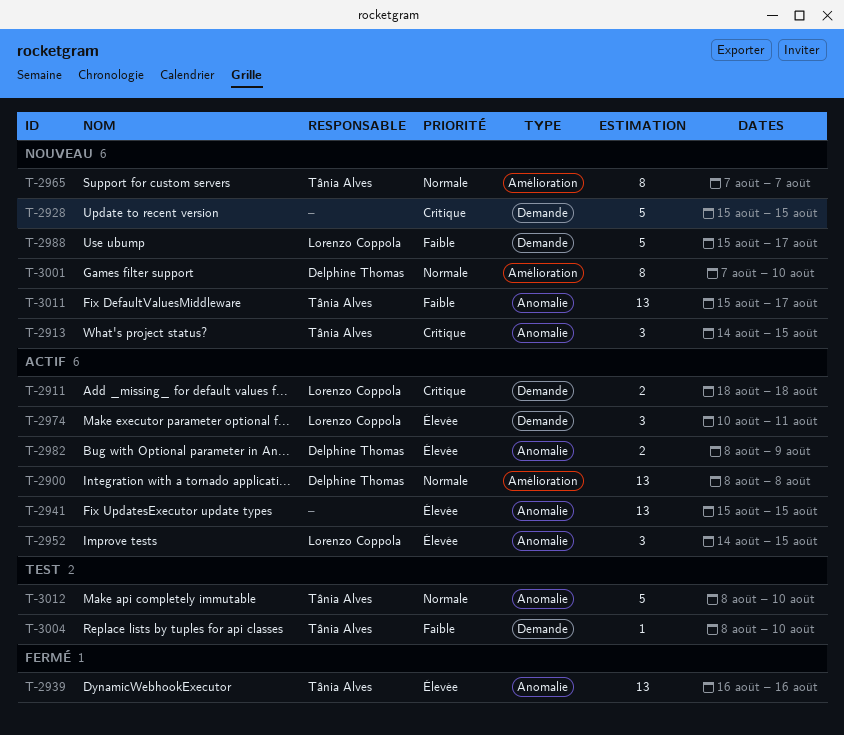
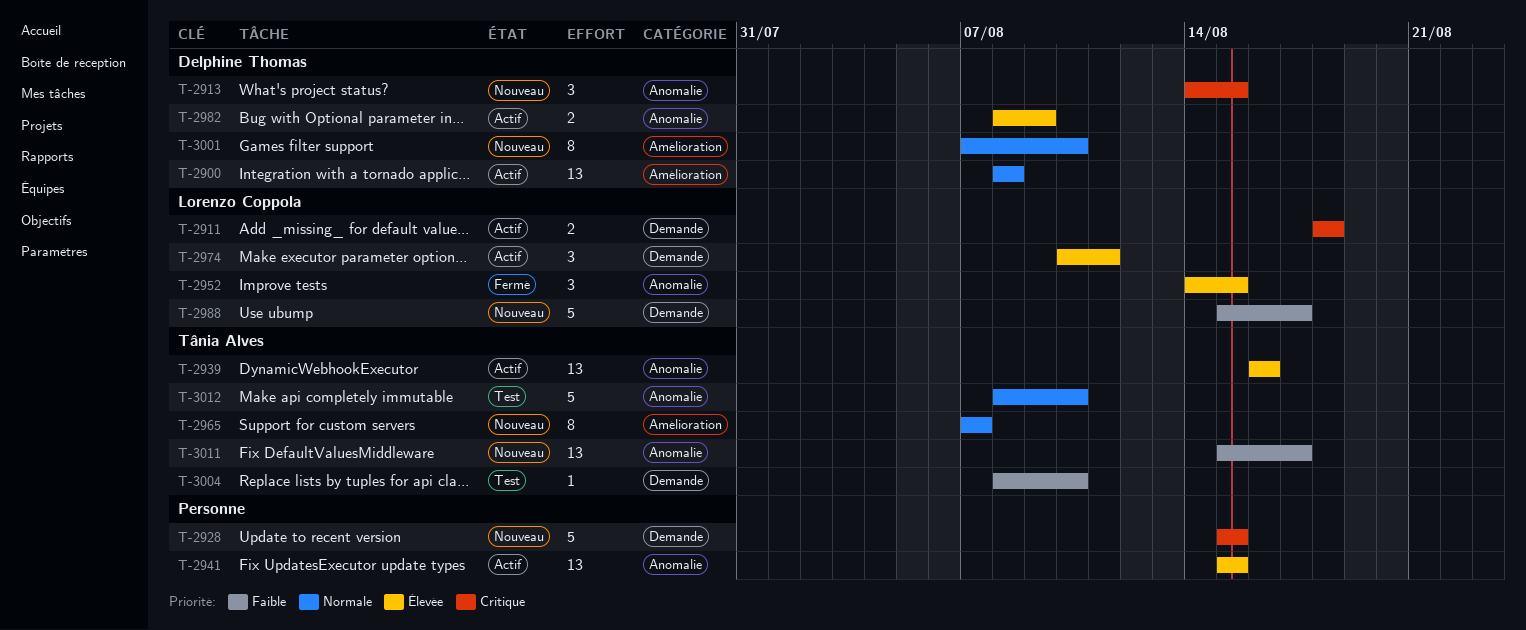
T-2913, owner: Tânia Alves -> Delphine Thomas
T-2939, status: Fermé -> Actif
T-2952, status: Actif -> Fermé

